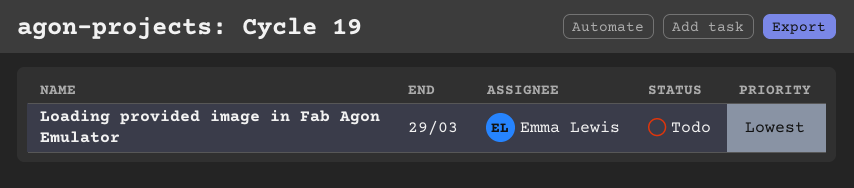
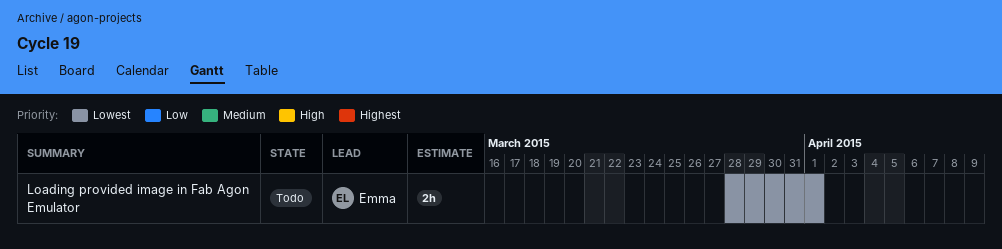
Loading provided image in Fab Agon Emulator, due: Mar 29 -> Apr 1

